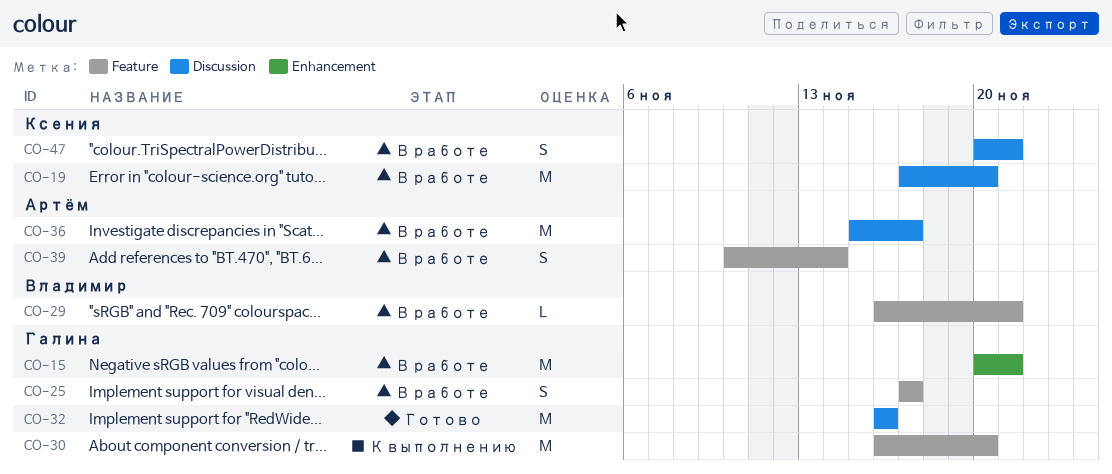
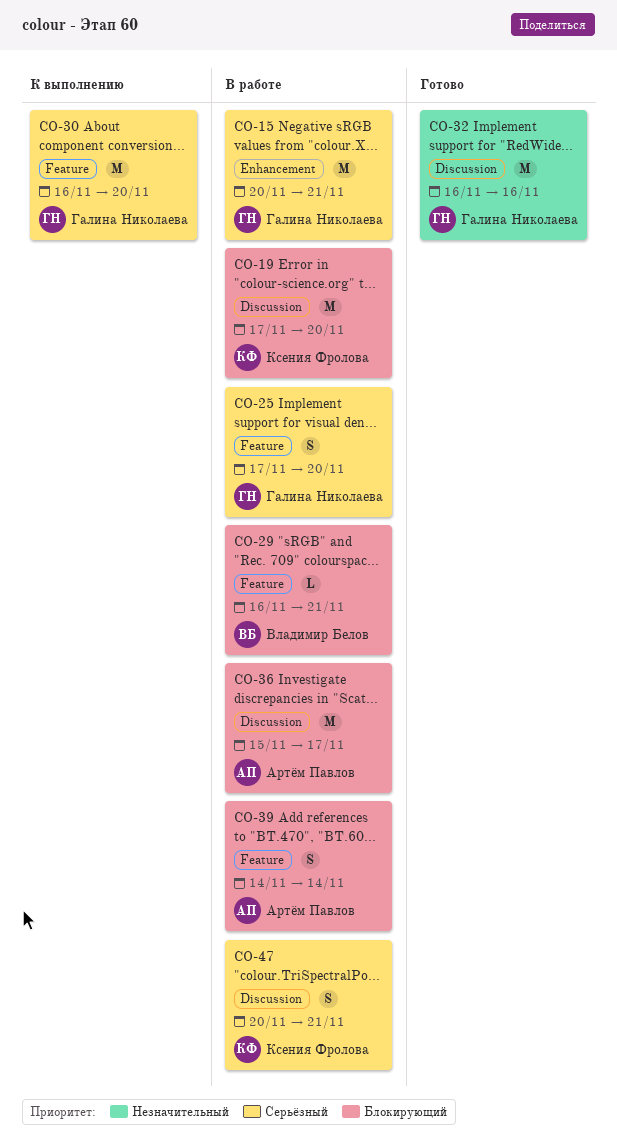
CO-25, due: Nov 17 -> Nov 20
CO-39, start: Nov 10 -> Nov 14

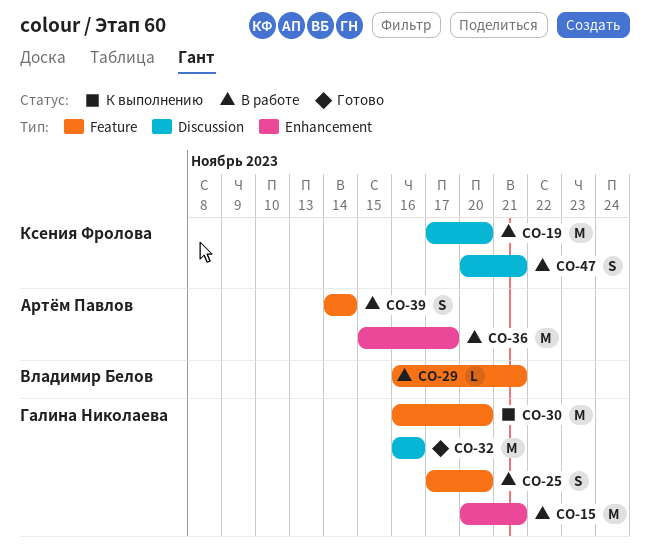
CO-36, label: Discussion -> Enhancement

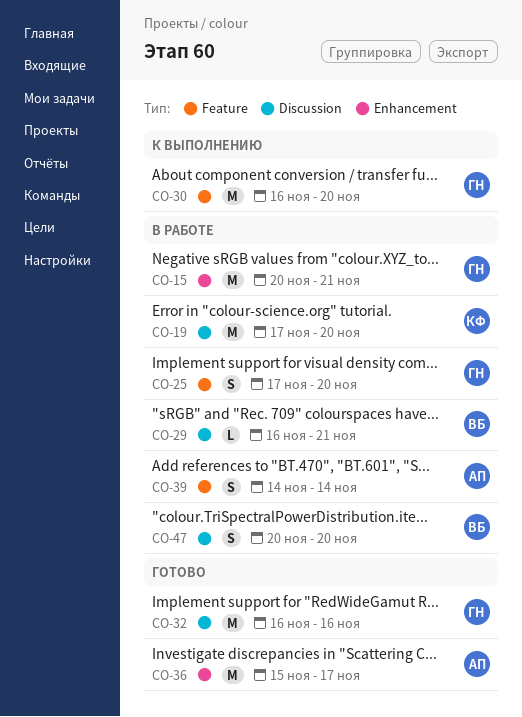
CO-29, label: Feature -> Discussion
CO-36, status: В работе -> Готово
CO-47, owner: Ксения Фролова -> Владимир Белов
CO-47, due: Nov 21 -> Nov 20

